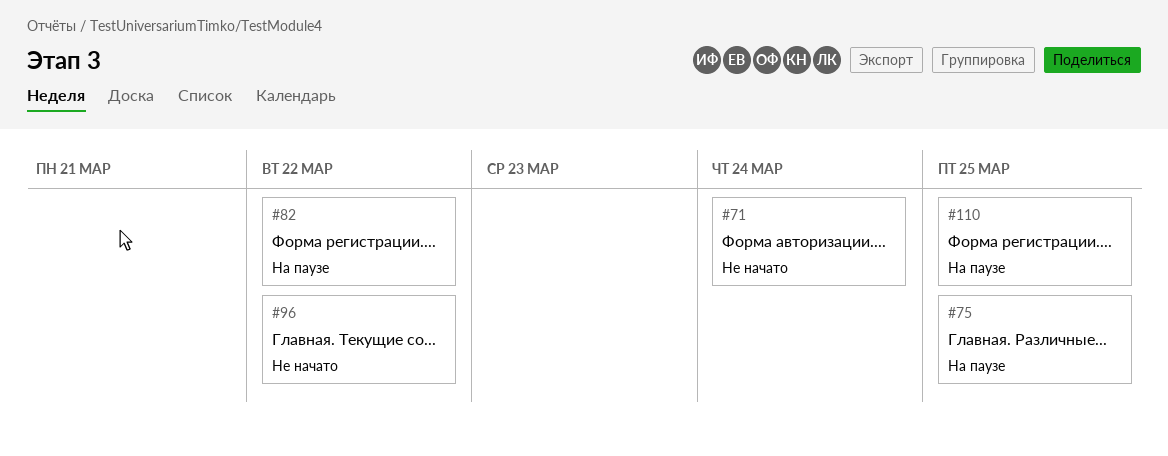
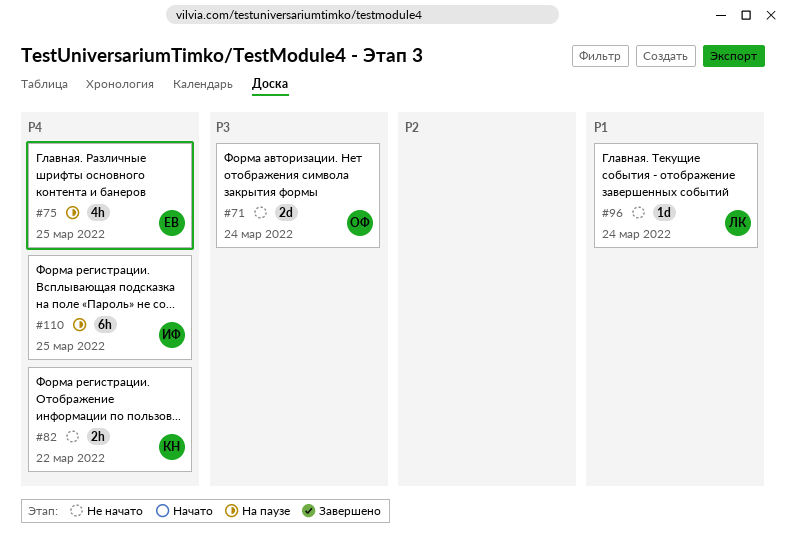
#82, status: На паузе -> Не начато
#96, due: Mar 22 -> Mar 24

